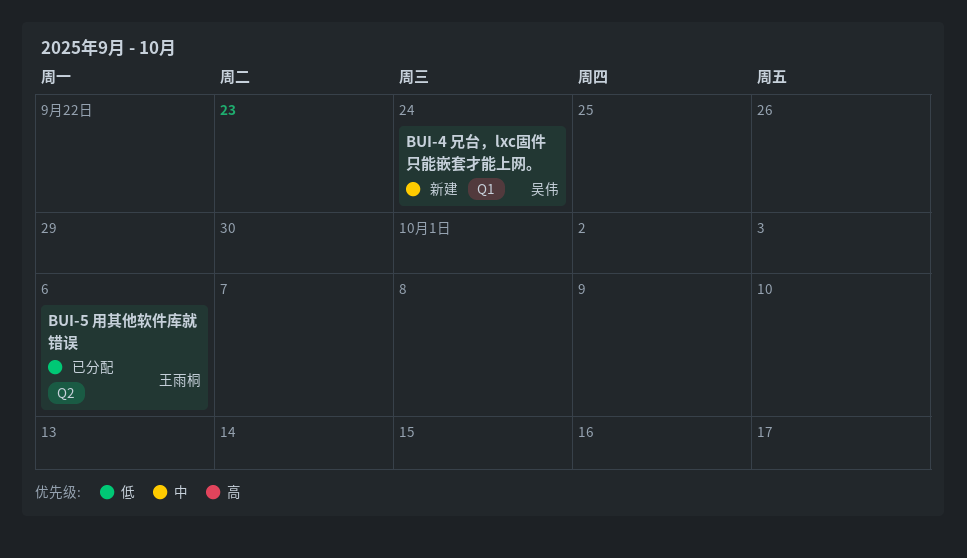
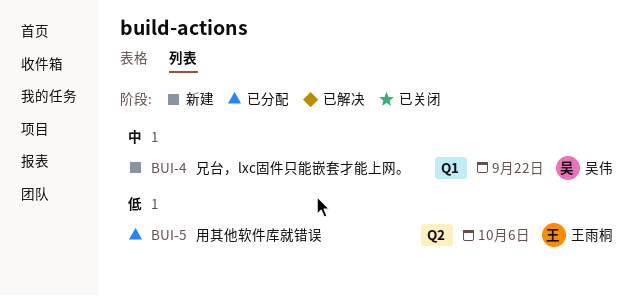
BUI-4, due: Sep 24 -> Sep 22

